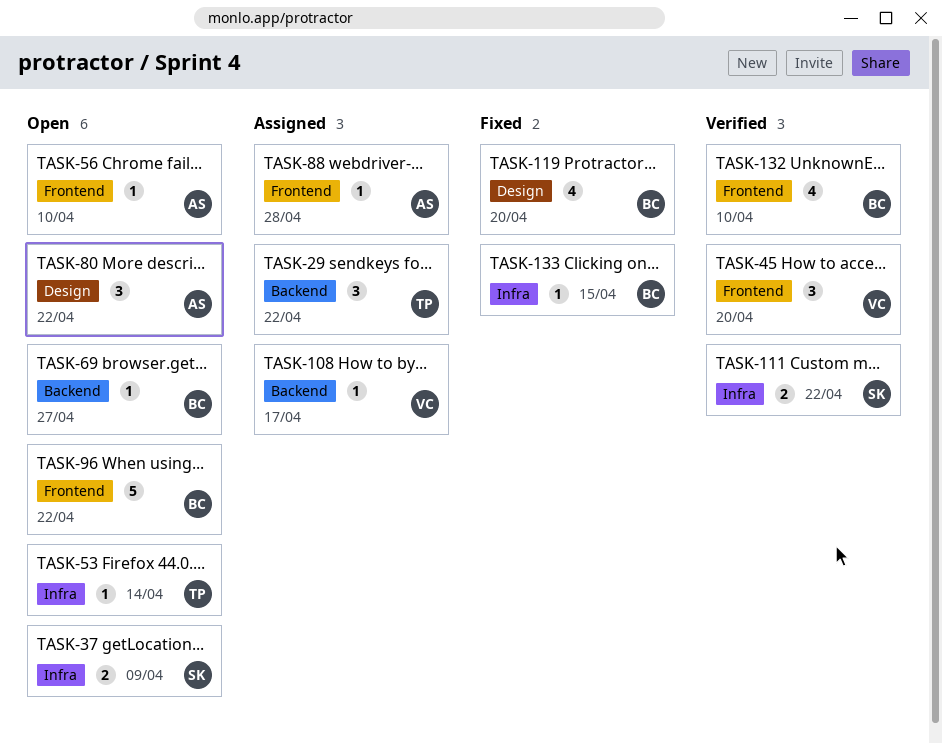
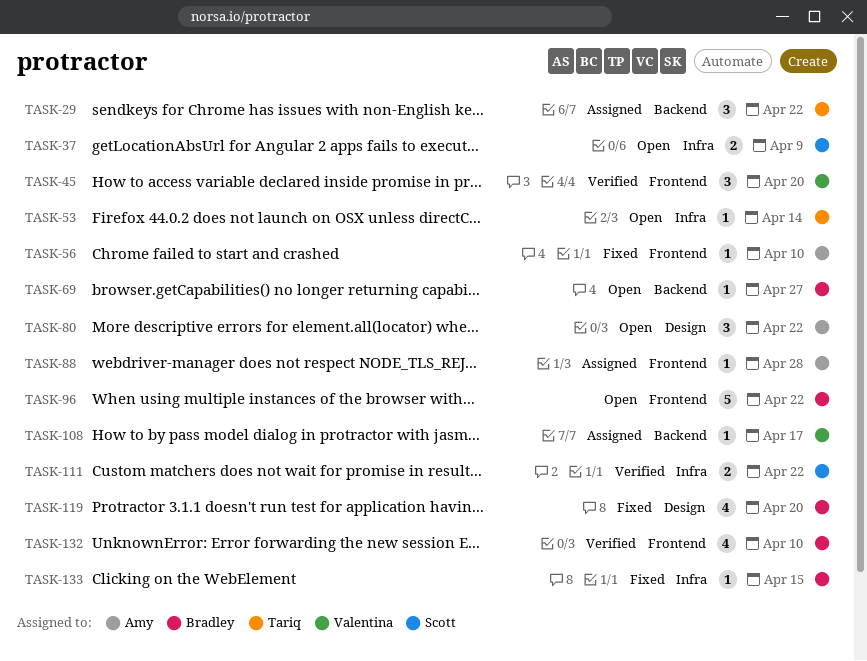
TASK-56, status: Open -> Fixed

